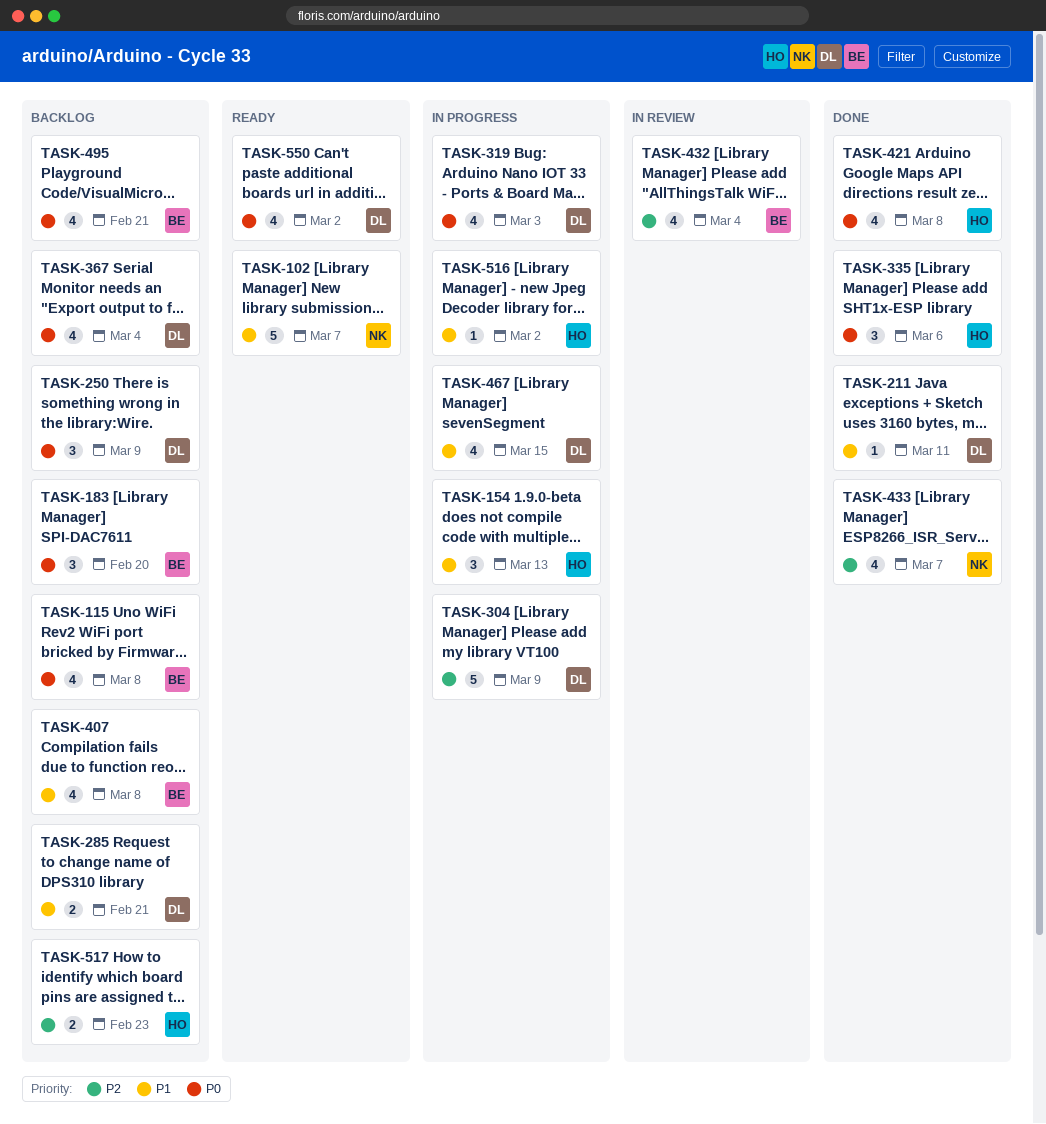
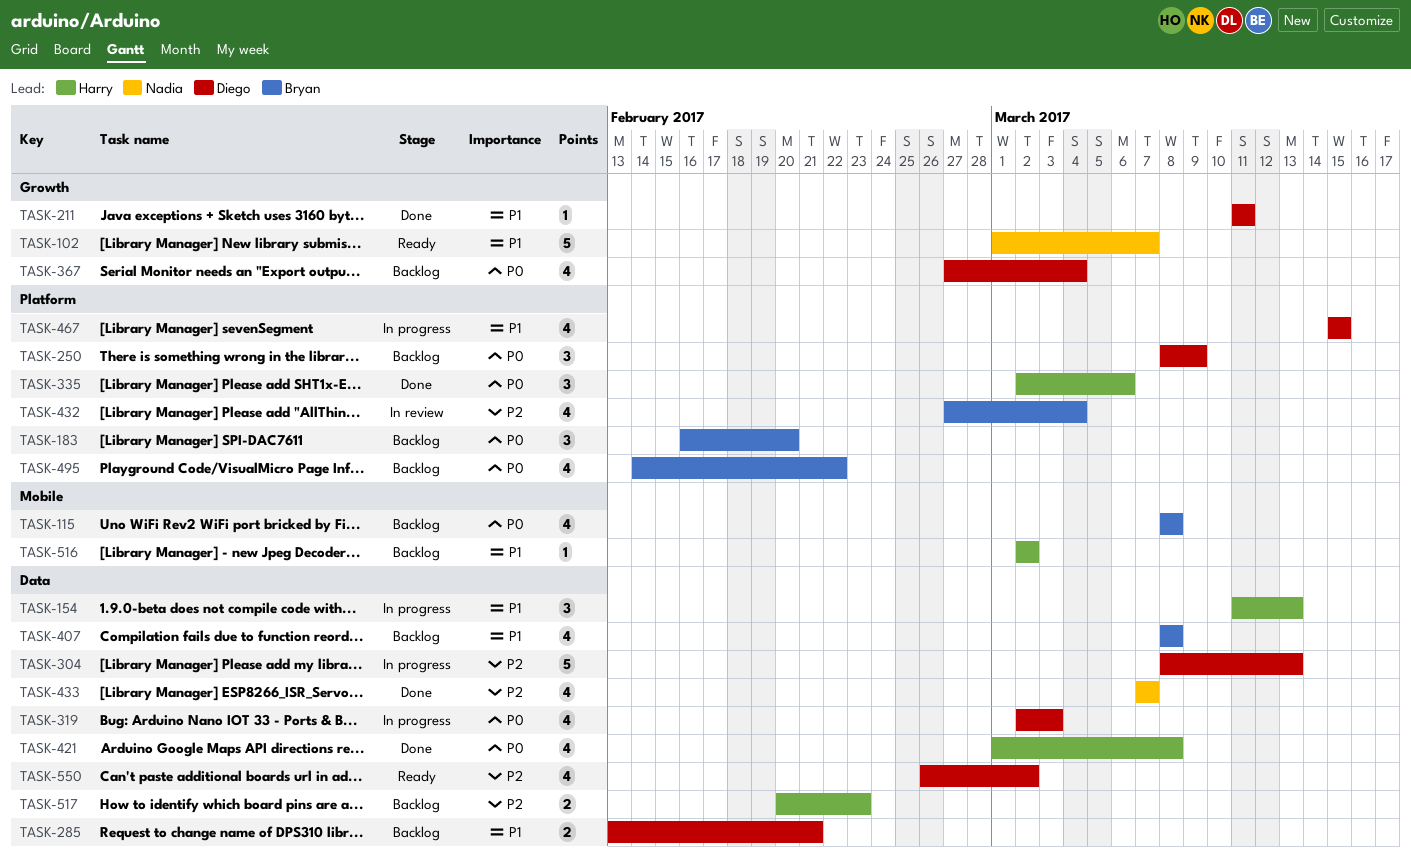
TASK-304, due: Mar 9 -> Mar 13
TASK-495, due: Feb 21 -> Feb 22
TASK-516, status: In progress -> Backlog
TASK-550, priority: P0 -> P2

